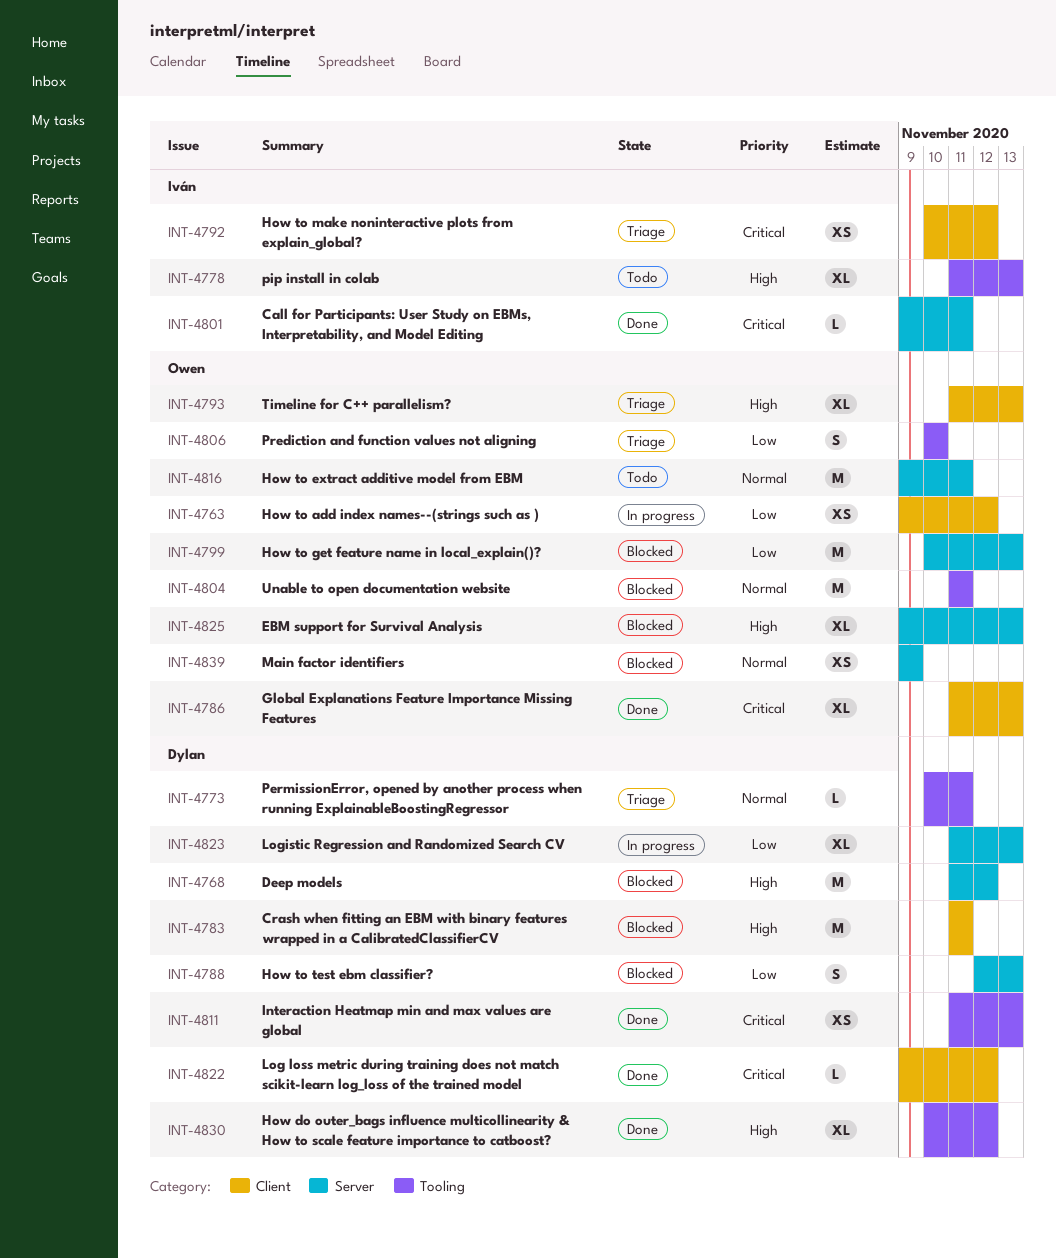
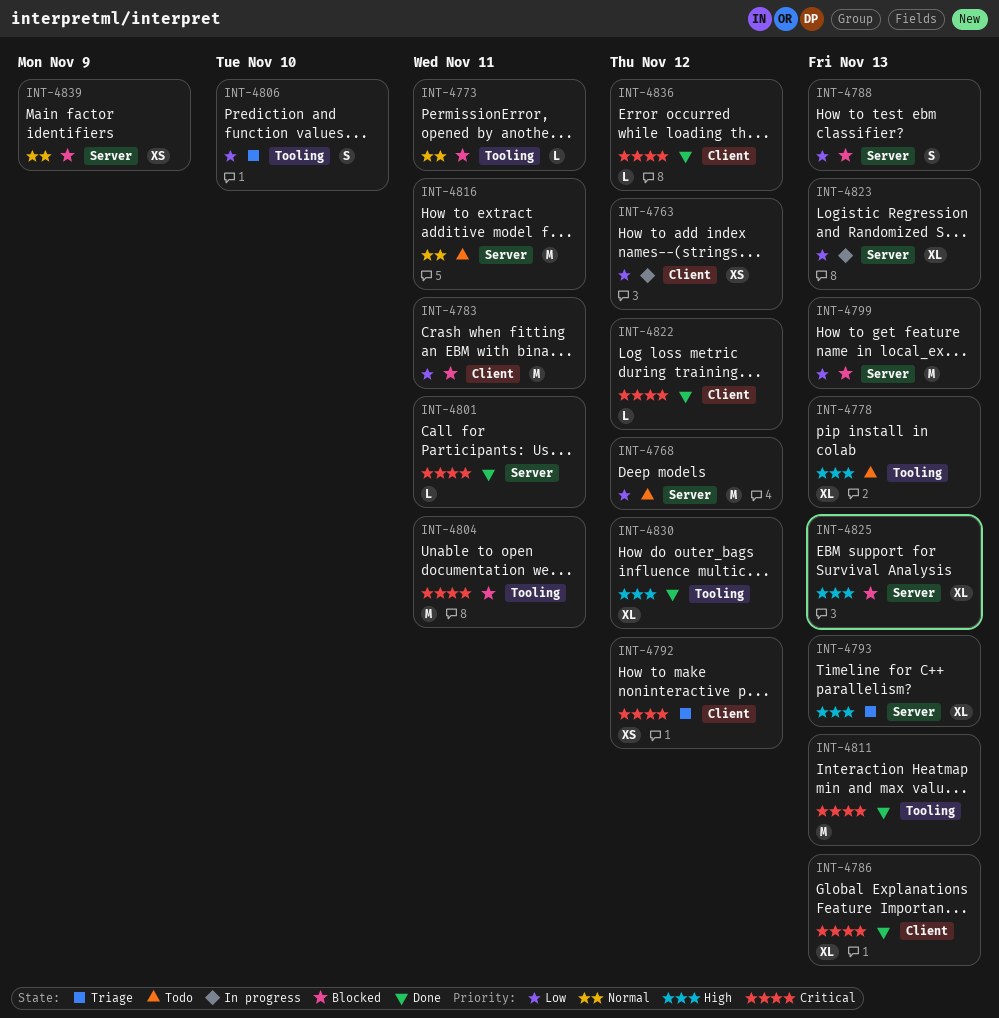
INT-4768, status: Blocked -> Todo
INT-4768, priority: High -> Low
INT-4773, status: Triage -> Blocked
INT-4783, priority: High -> Low
INT-4793, label: Client -> Server
INT-4804, priority: Normal -> Critical
INT-4811, estimate: XS -> M
INT-4836: none -> present

